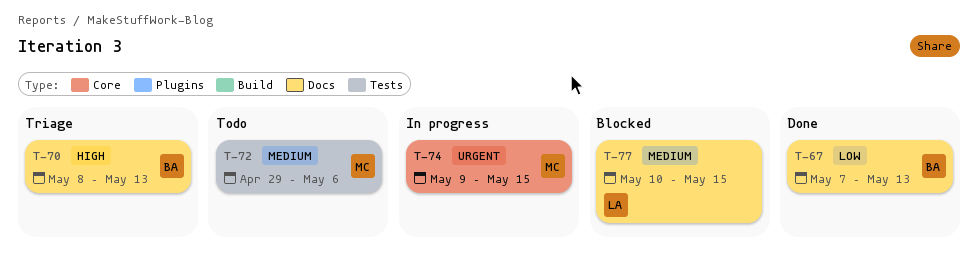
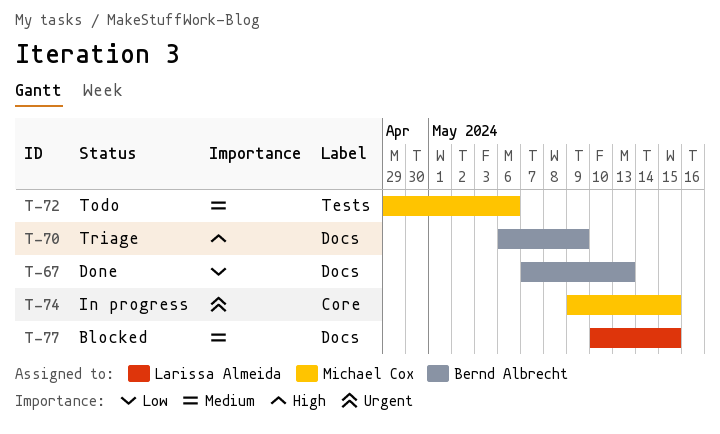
T-70, start: May 8 -> May 6
T-70, due: May 13 -> May 9

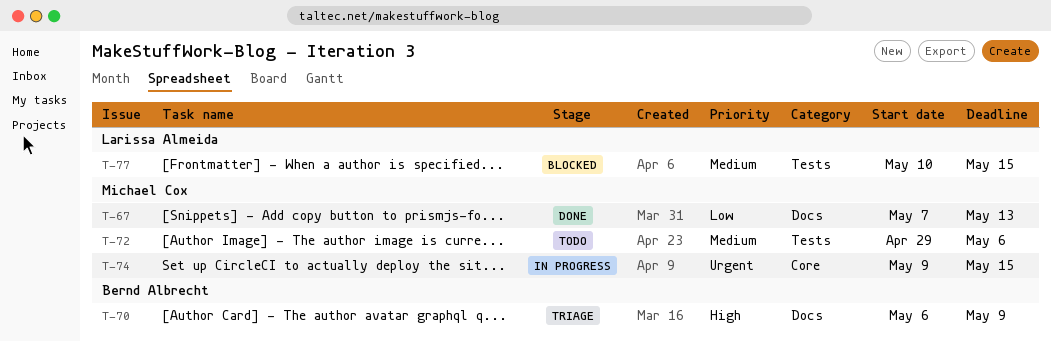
T-67, owner: Bernd Albrecht -> Michael Cox
T-77, label: Docs -> Tests

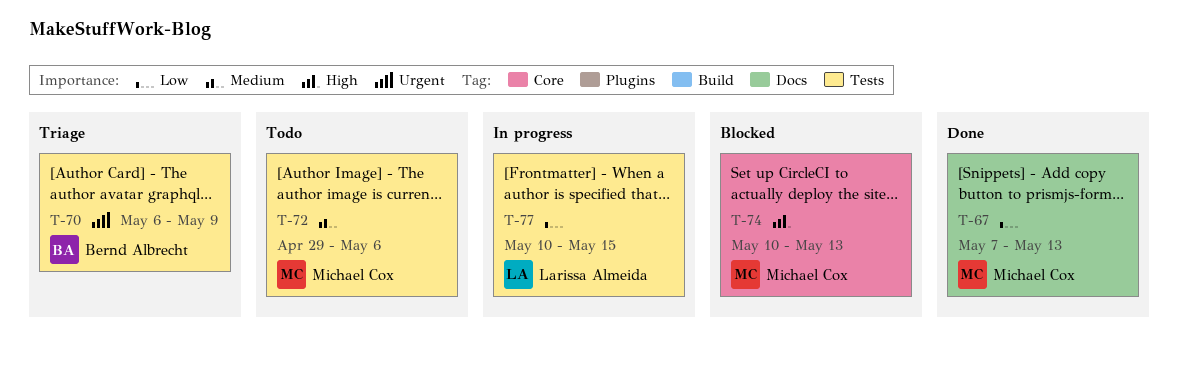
T-70, priority: High -> Urgent
T-70, label: Docs -> Tests
T-74, status: In progress -> Blocked
T-74, priority: Urgent -> High
T-74, start: May 9 -> May 10
T-74, due: May 15 -> May 13
T-77, status: Blocked -> In progress
T-77, priority: Medium -> Low

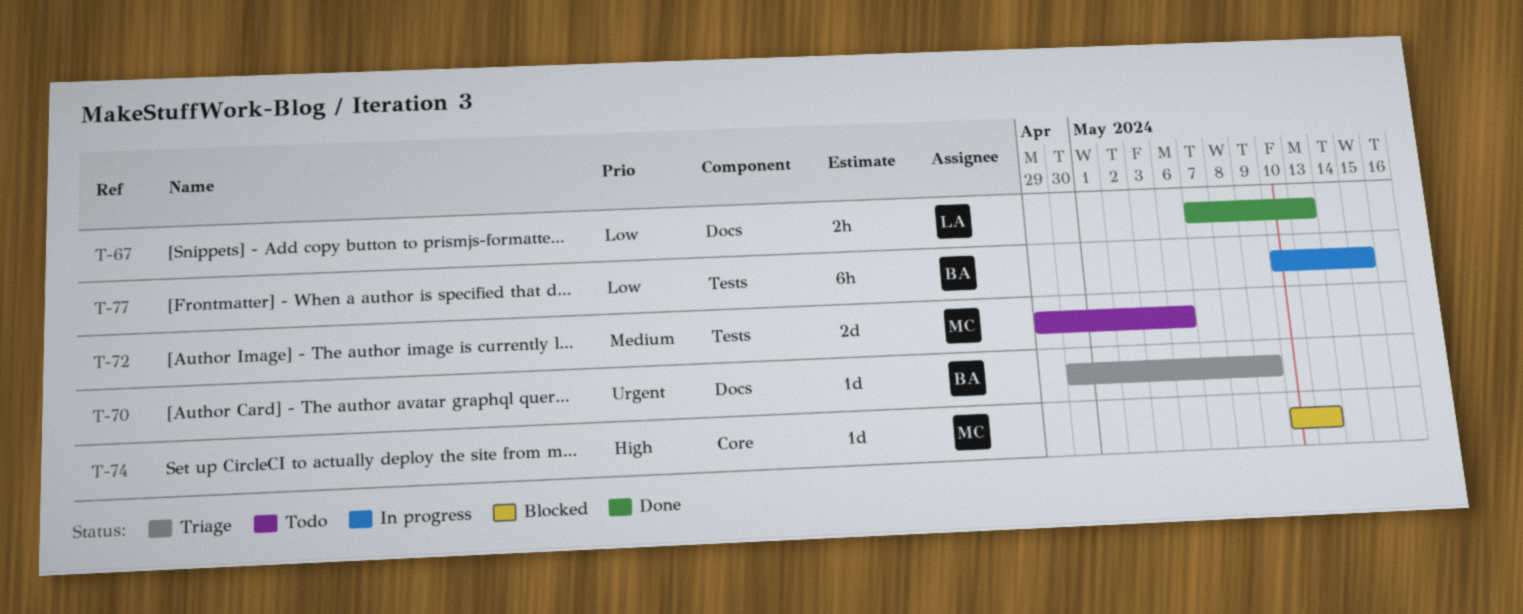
T-67, owner: Michael Cox -> Larissa Almeida
T-70, label: Tests -> Docs
T-70, start: May 6 -> Apr 30
T-77, owner: Larissa Almeida -> Bernd Albrecht

